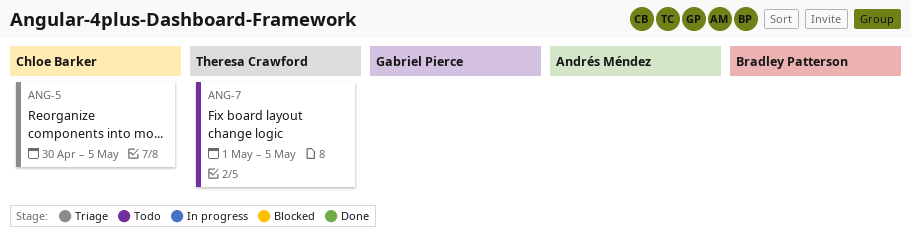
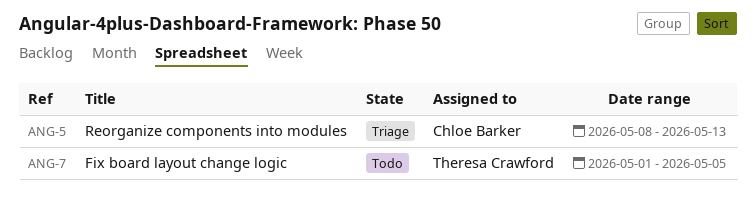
ANG-5, start: Apr 30 -> May 8
ANG-5, due: May 5 -> May 13

